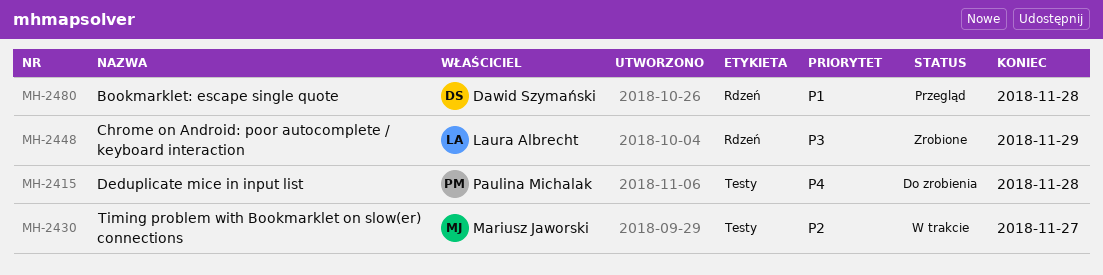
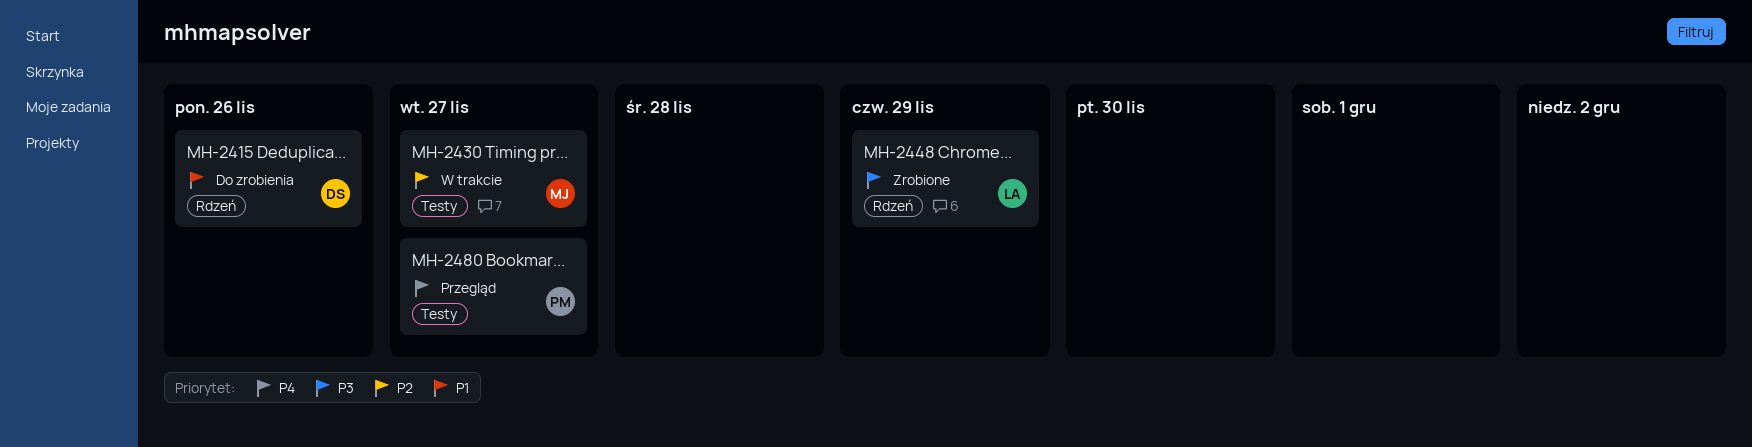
MH-2415, owner: Paulina Michalak -> Dawid Szymański
MH-2415, priority: P4 -> P1
MH-2415, label: Testy -> Rdzeń
MH-2415, due: Nov 28 -> Nov 26
MH-2480, owner: Dawid Szymański -> Paulina Michalak
MH-2480, priority: P1 -> P4
MH-2480, label: Rdzeń -> Testy
MH-2480, due: Nov 28 -> Nov 27

